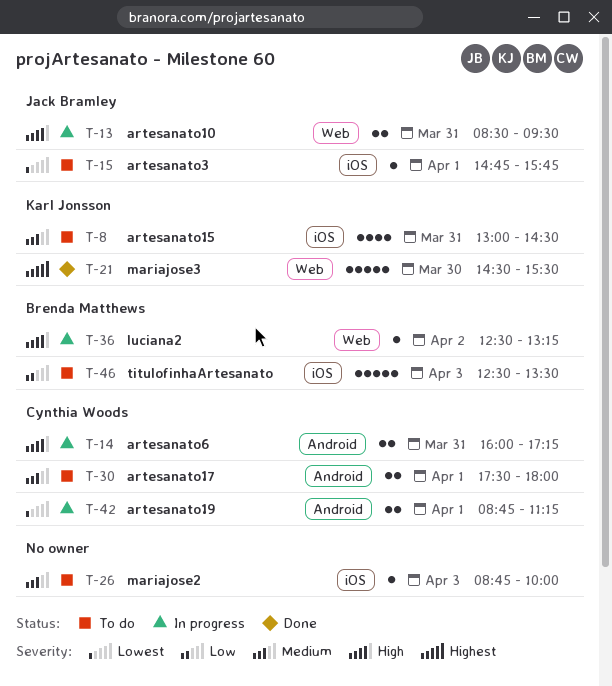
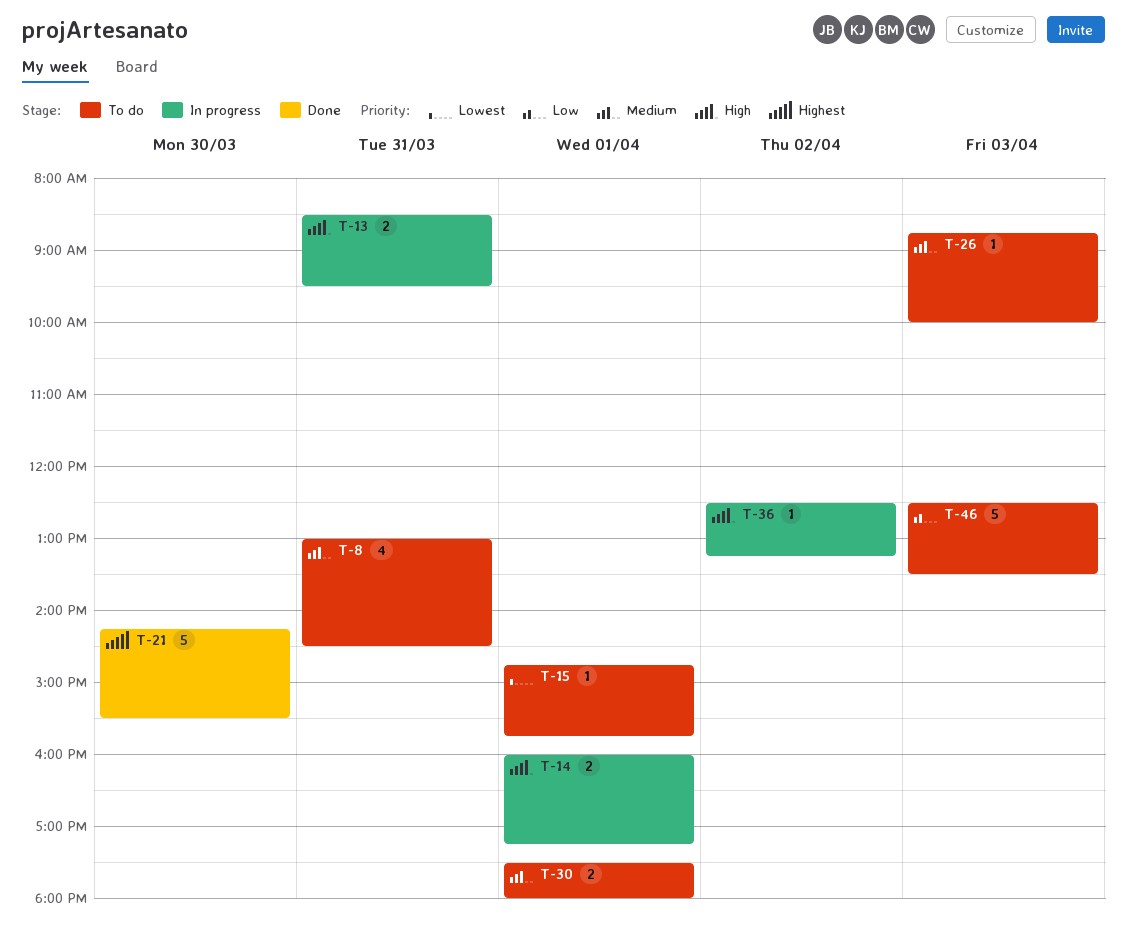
T-14, day: Mar 31 -> Apr 1
T-21, begins: 14:30 -> 14:15
T-42: present -> none

